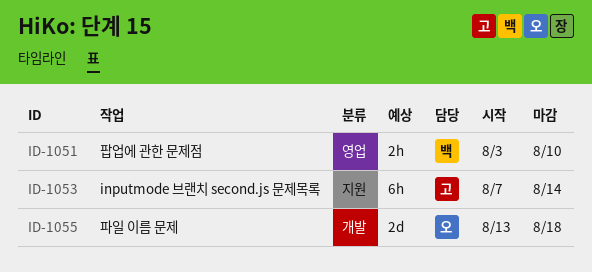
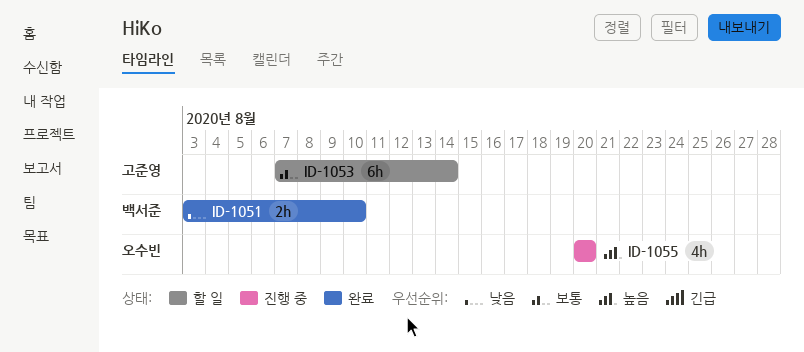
ID-1055, estimate: 2d -> 4h
ID-1055, start: Aug 13 -> Aug 20
ID-1055, due: Aug 18 -> Aug 20

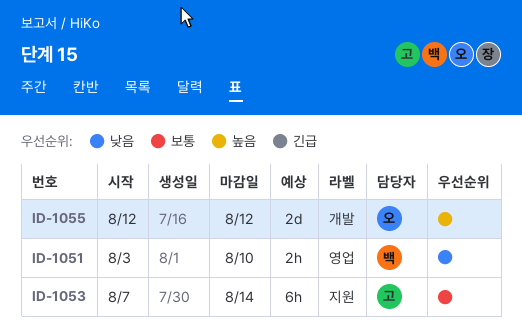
ID-1055, estimate: 4h -> 2d
ID-1055, start: Aug 20 -> Aug 12
ID-1055, due: Aug 20 -> Aug 12

